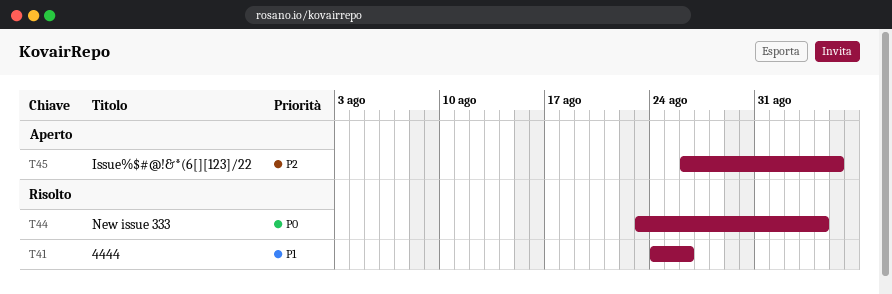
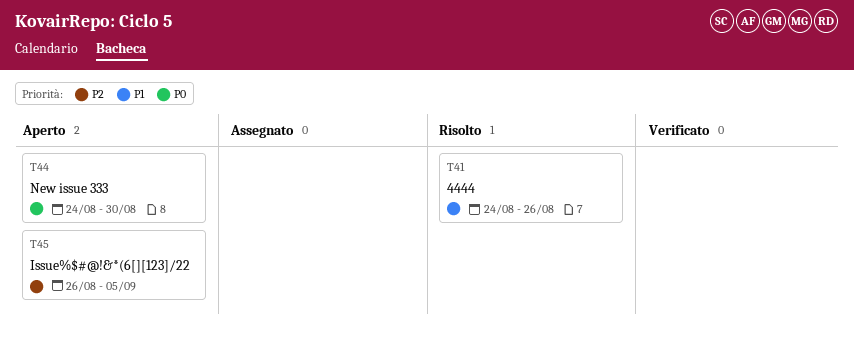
T44, status: Risolto -> Aperto
T44, start: Aug 23 -> Aug 24
T44, due: Sep 4 -> Aug 30

